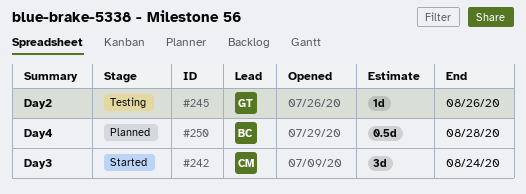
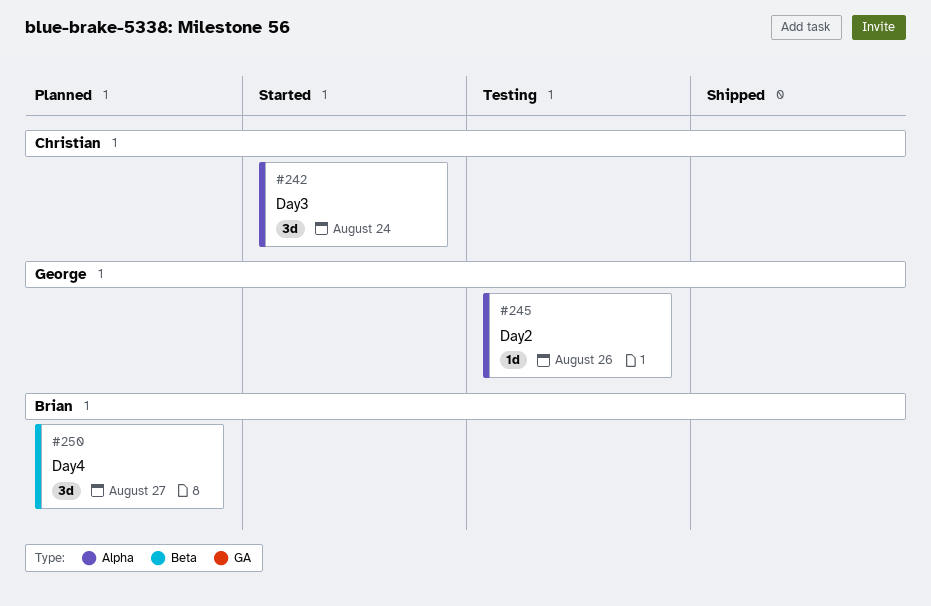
#250, estimate: 0.5d -> 3d
#250, due: Aug 28 -> Aug 27

